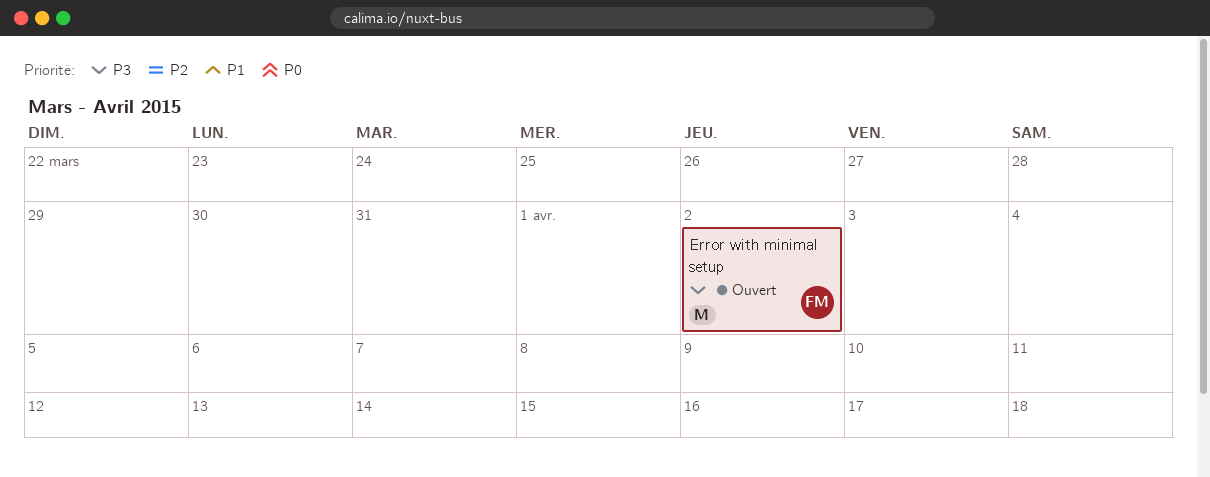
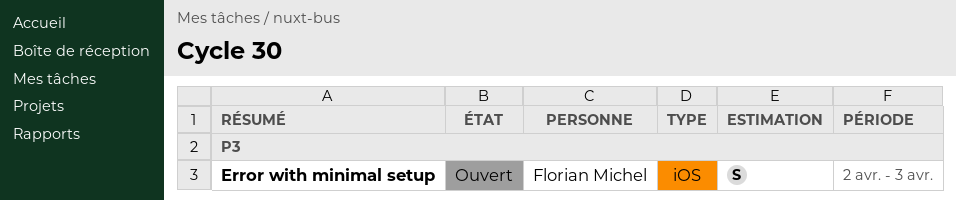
Error with minimal setup, estimate: M -> S
Error with minimal setup, due: Apr 2 -> Apr 3

